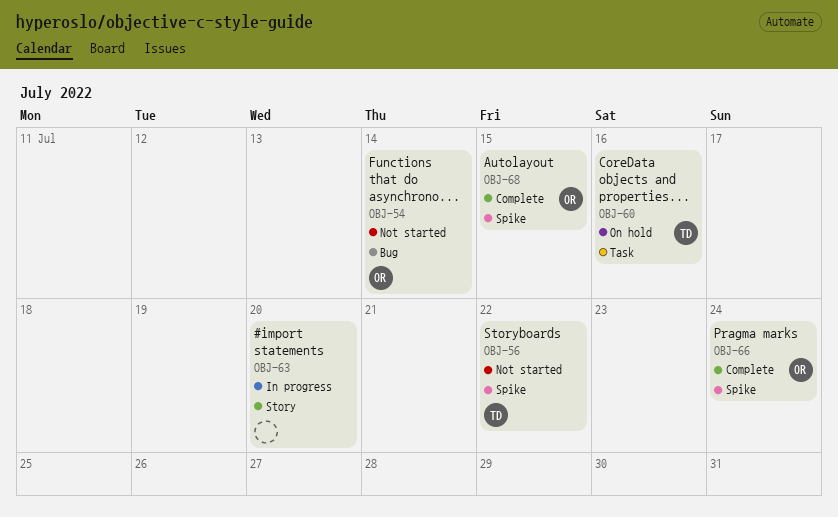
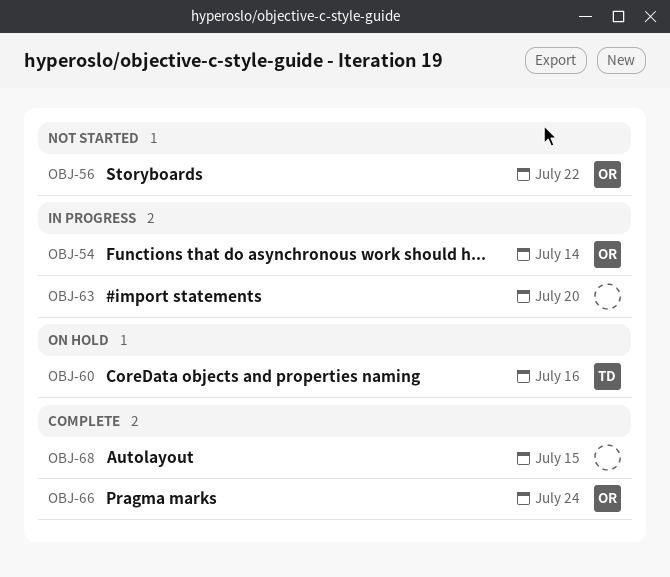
OBJ-54, status: Not started -> In progress
OBJ-56, owner: TD -> OR
OBJ-68, owner: OR -> none

